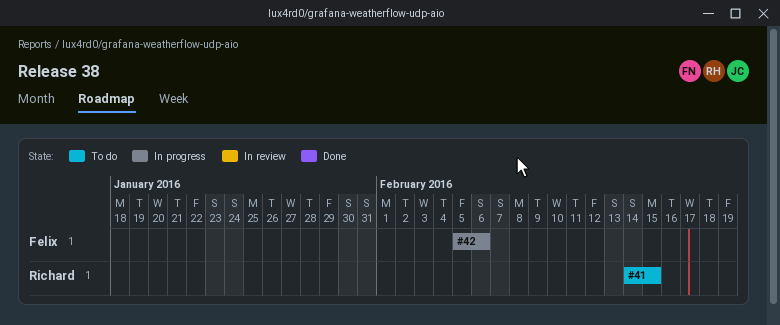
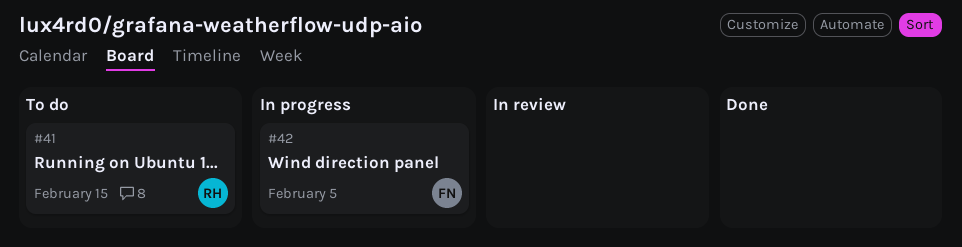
#42, due: Feb 6 -> Feb 5

